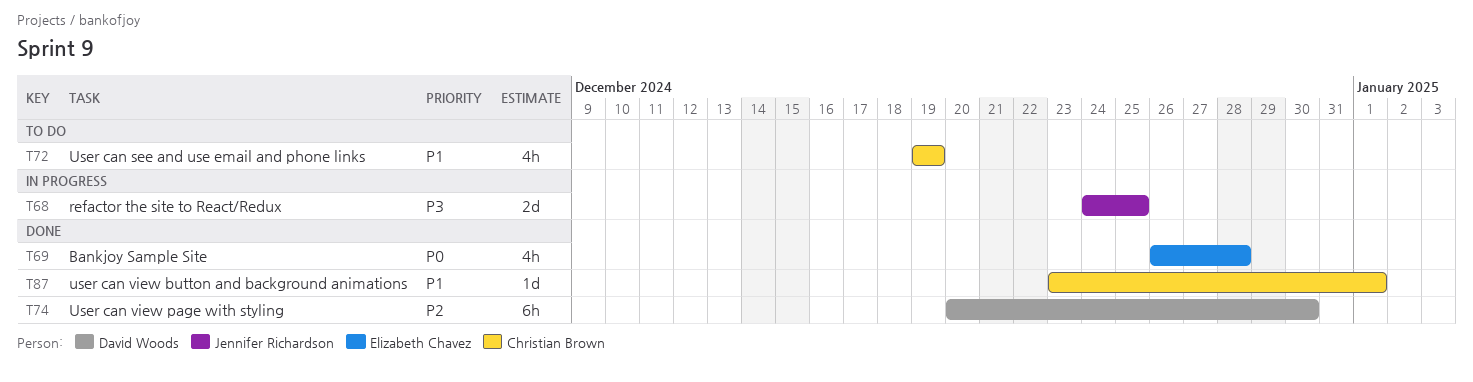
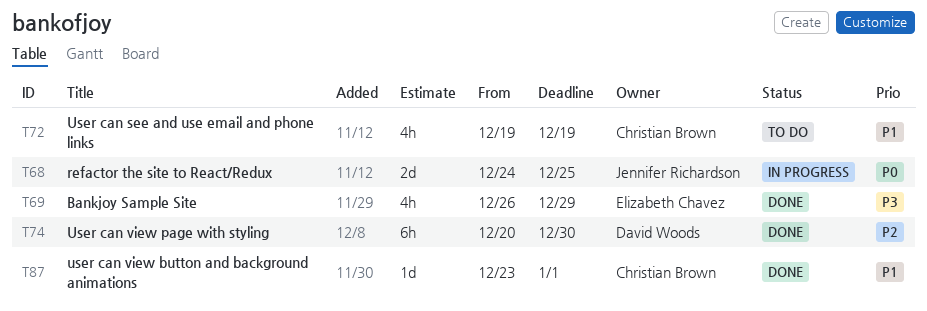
T68, priority: P3 -> P0
T69, priority: P0 -> P3
T69, due: Dec 28 -> Dec 29

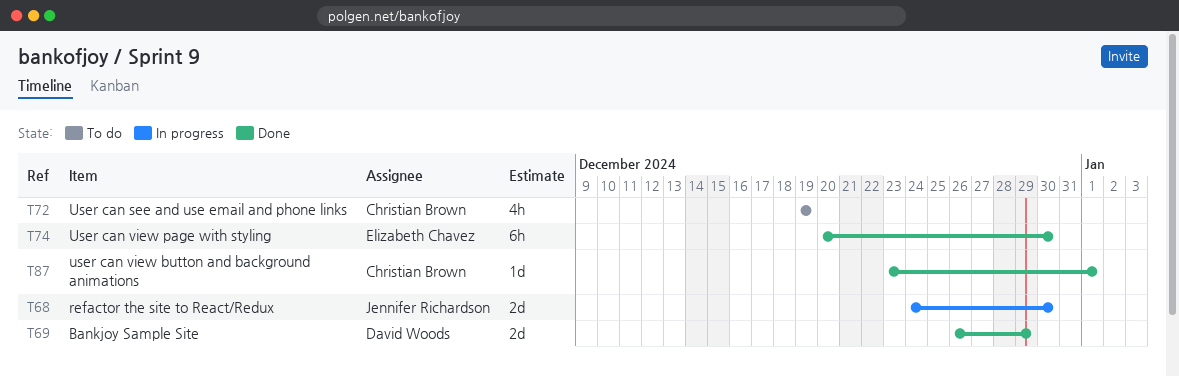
T68, due: Dec 25 -> Dec 30
T69, owner: Elizabeth Chavez -> David Woods
T69, estimate: 4h -> 2d
T74, owner: David Woods -> Elizabeth Chavez

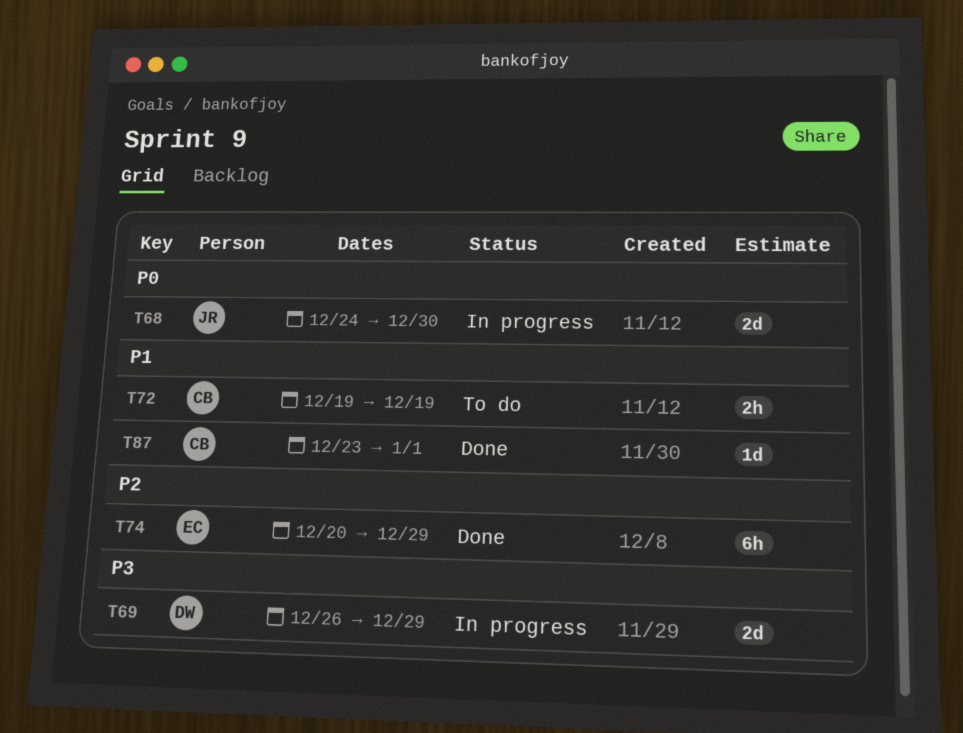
T69, status: Done -> In progress
T72, estimate: 4h -> 2h
T74, due: Dec 30 -> Dec 29

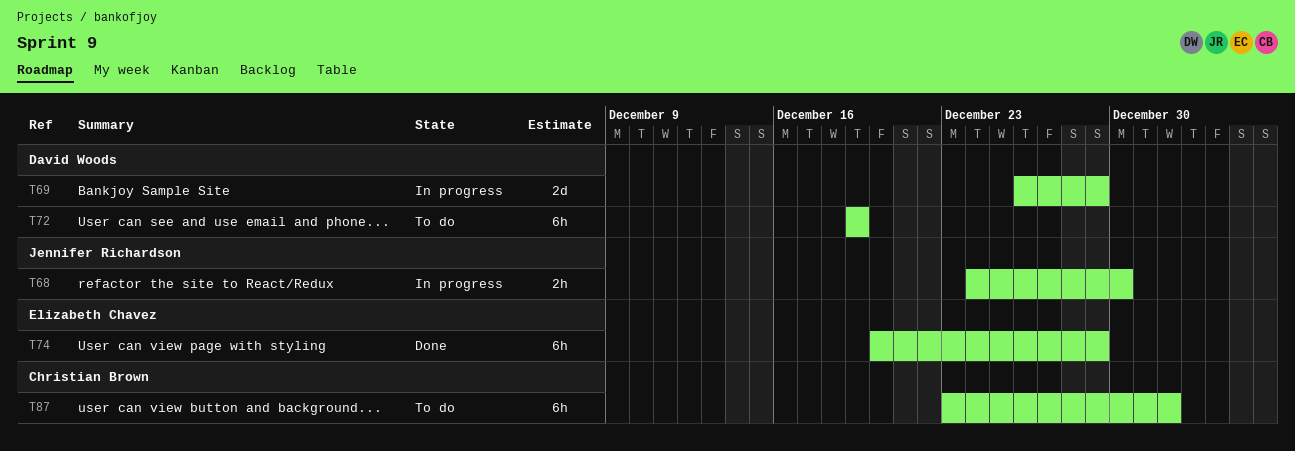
T68, estimate: 2d -> 2h
T72, owner: Christian Brown -> David Woods
T72, estimate: 2h -> 6h
T87, status: Done -> To do
T87, estimate: 1d -> 6h

